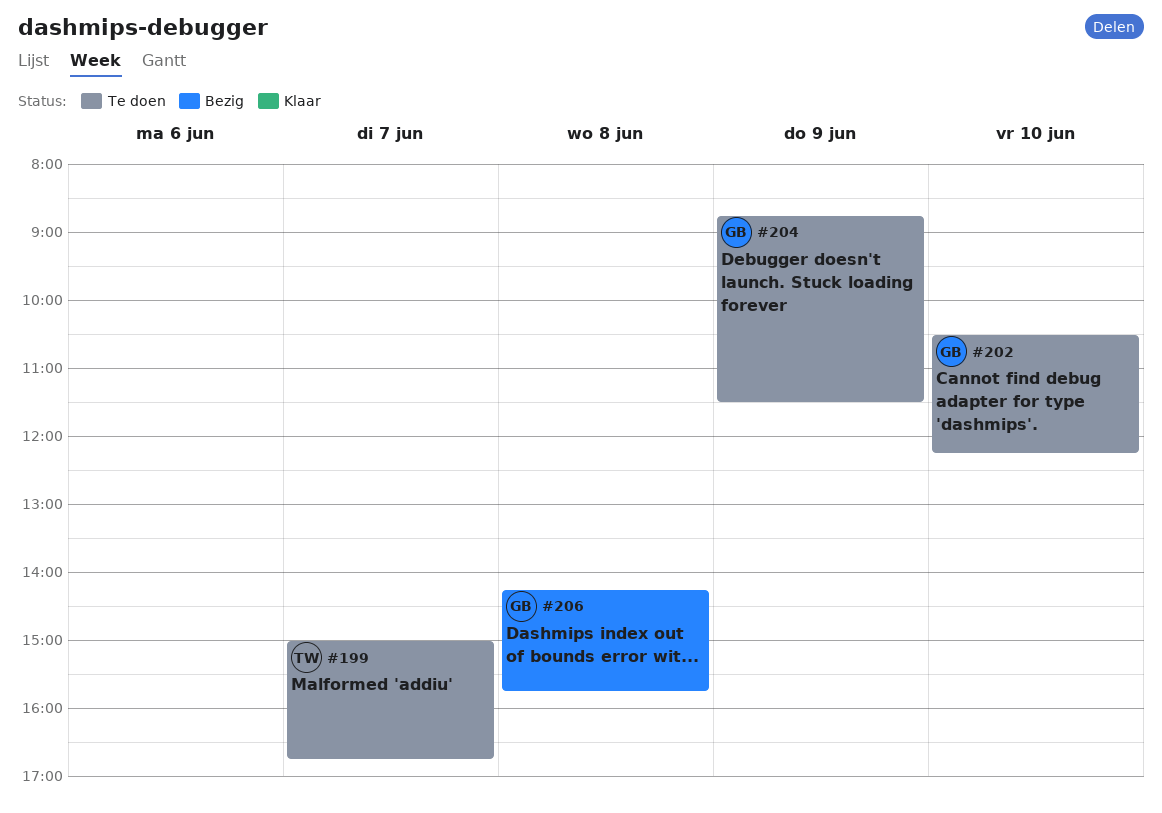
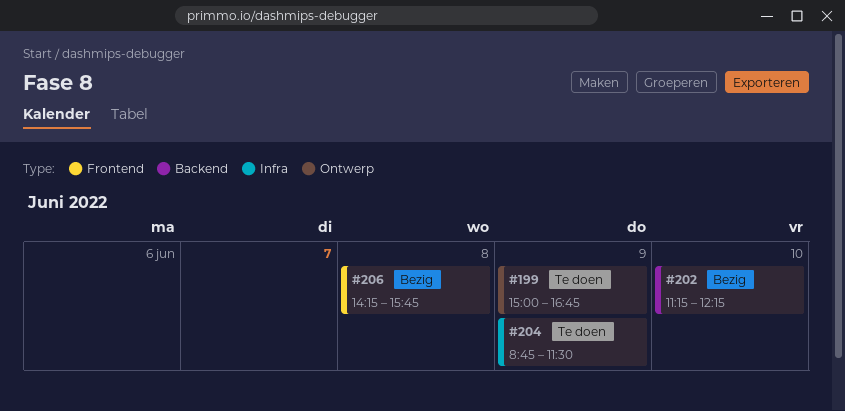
#199, day: Jun 7 -> Jun 9
#202, status: Te doen -> Bezig
#202, begins: 10:30 -> 11:15

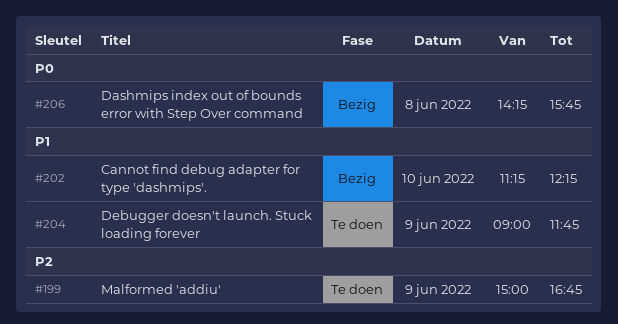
#204, begins: 08:45 -> 09:00
#204, ends: 11:30 -> 11:45

